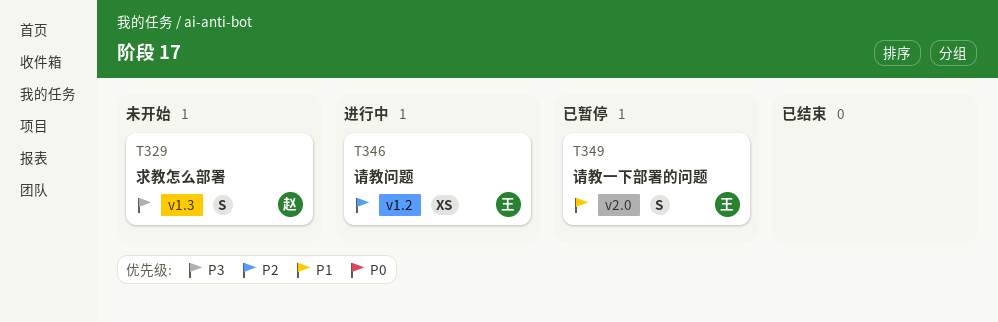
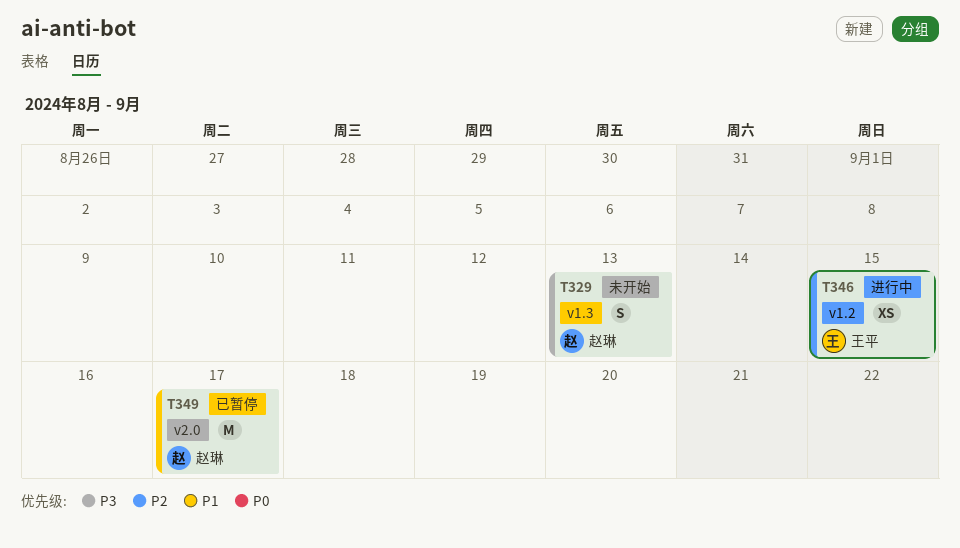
T349, owner: 王平 -> 赵琳
T349, estimate: S -> M

